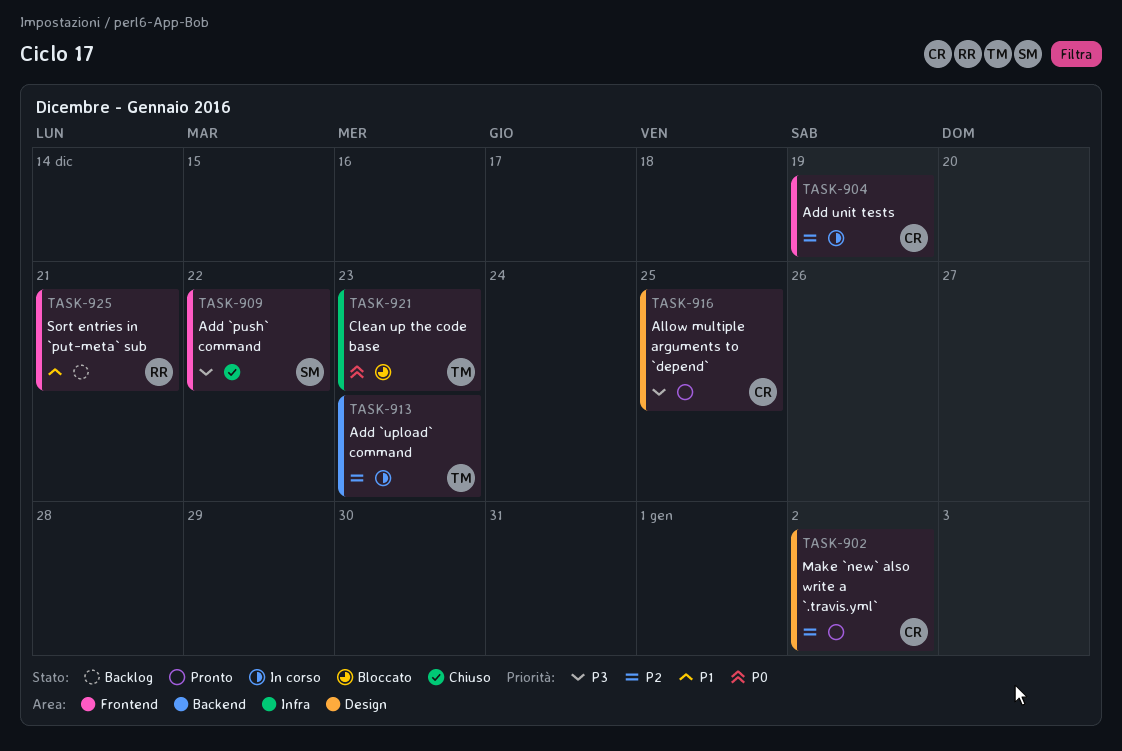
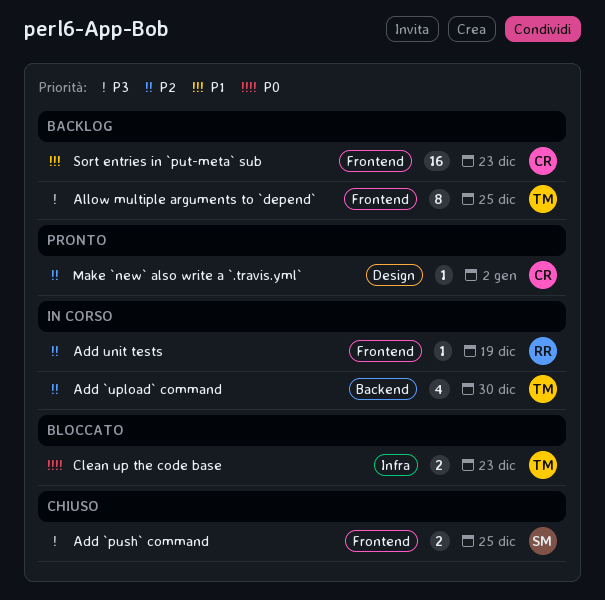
Add `push` command, due: Dec 22 -> Dec 25
Add `upload` command, due: Dec 23 -> Dec 30
Add unit tests, owner: CR -> RR
Allow multiple arguments to `depend`, status: Pronto -> Backlog
Allow multiple arguments to `depend`, owner: CR -> TM
Allow multiple arguments to `depend`, label: Design -> Frontend
Sort entries in `put-meta` sub, owner: RR -> CR
Sort entries in `put-meta` sub, due: Dec 21 -> Dec 23

